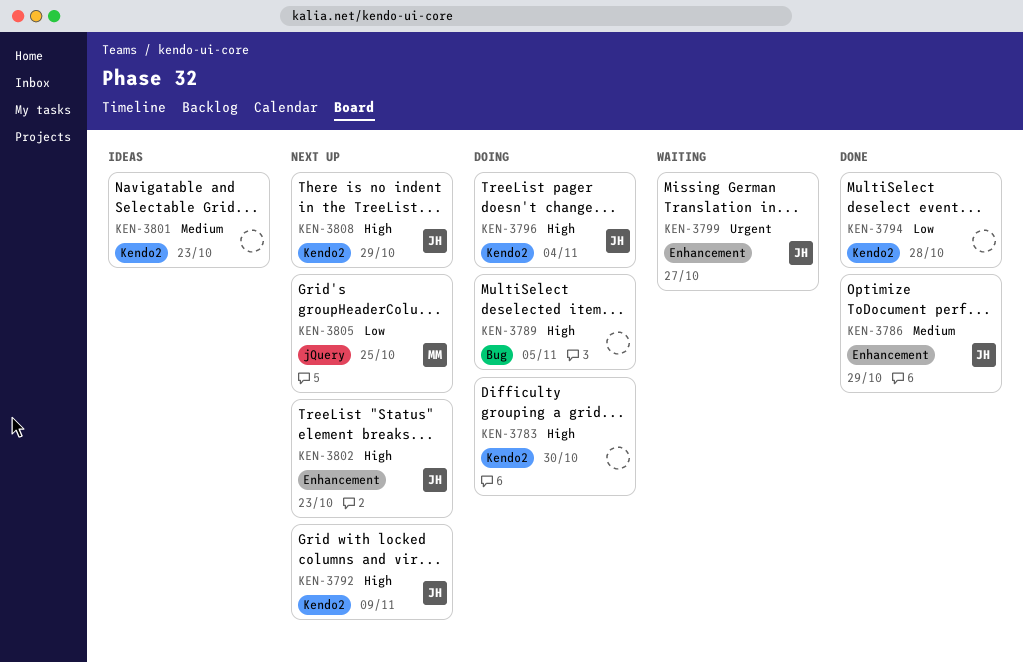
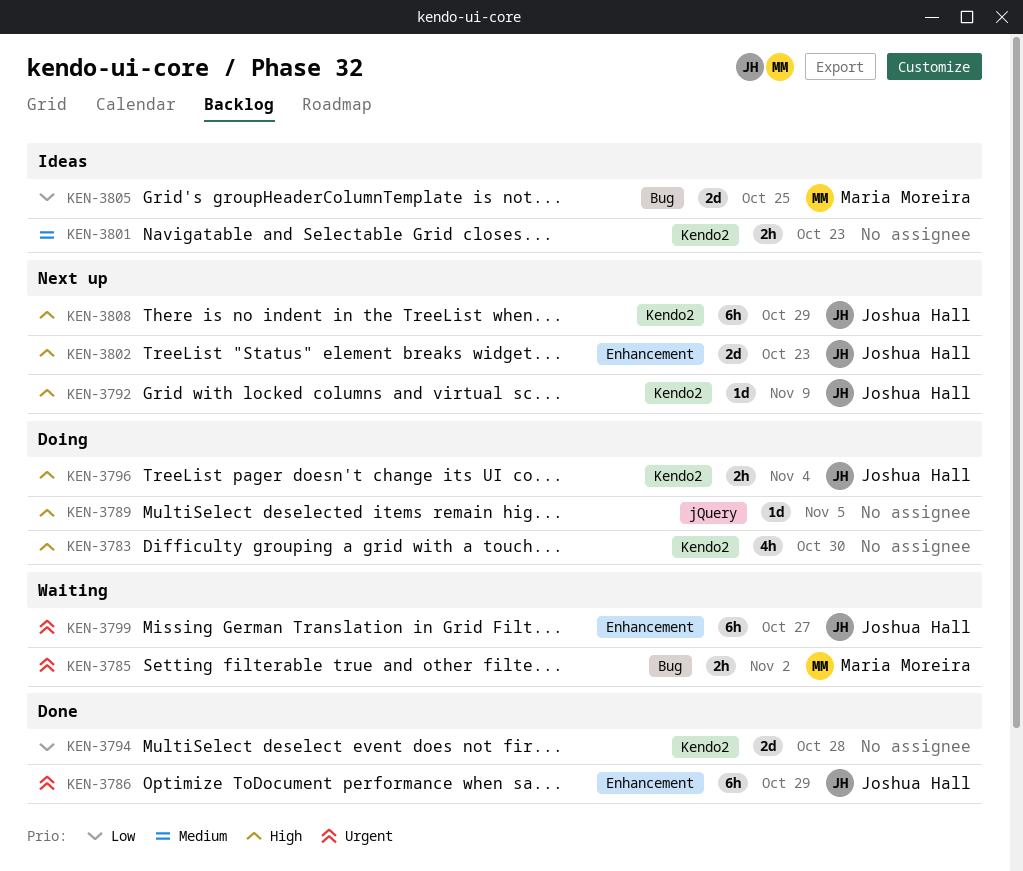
KEN-3785: none -> present
KEN-3786, priority: Medium -> Urgent
KEN-3789, label: Bug -> jQuery
KEN-3805, status: Next up -> Ideas
KEN-3805, label: jQuery -> Bug

